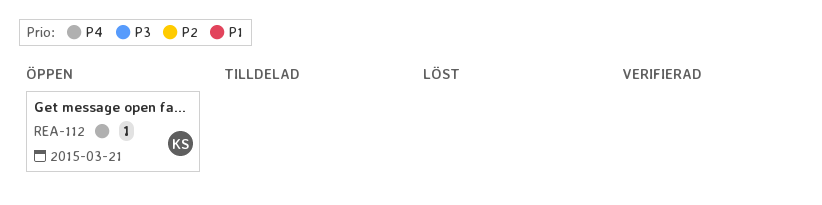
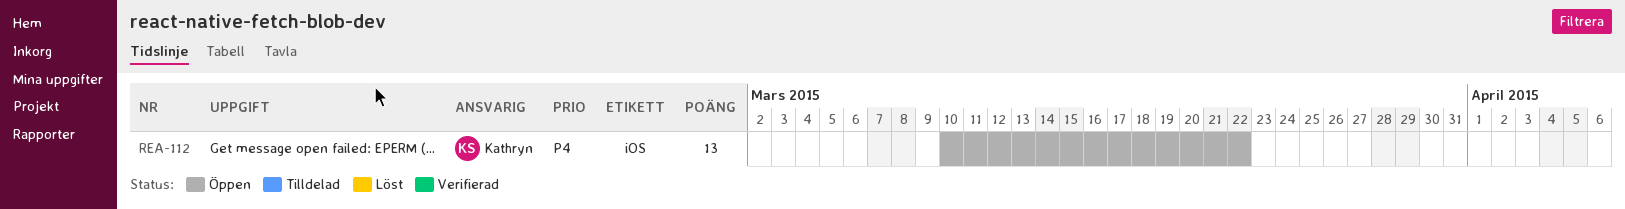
REA-112, estimate: 1 -> 13
REA-112, due: Mar 21 -> Mar 22

